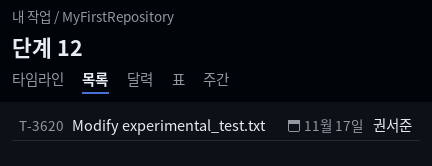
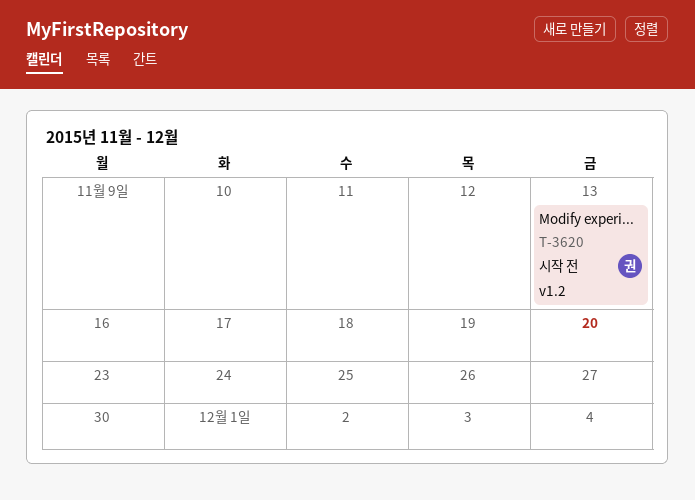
T-3620, due: Nov 17 -> Nov 13

